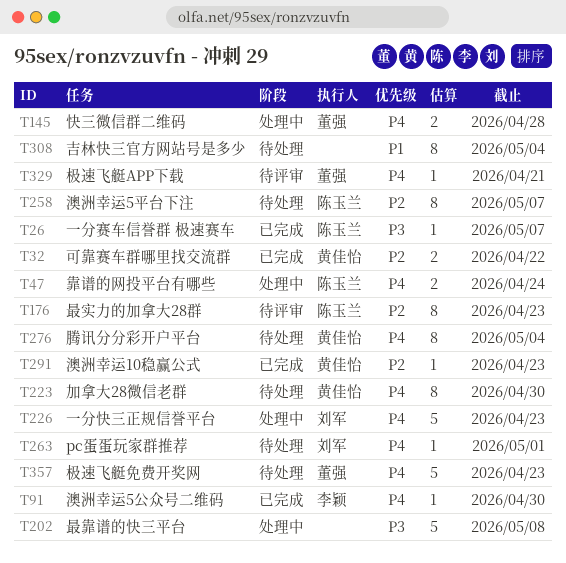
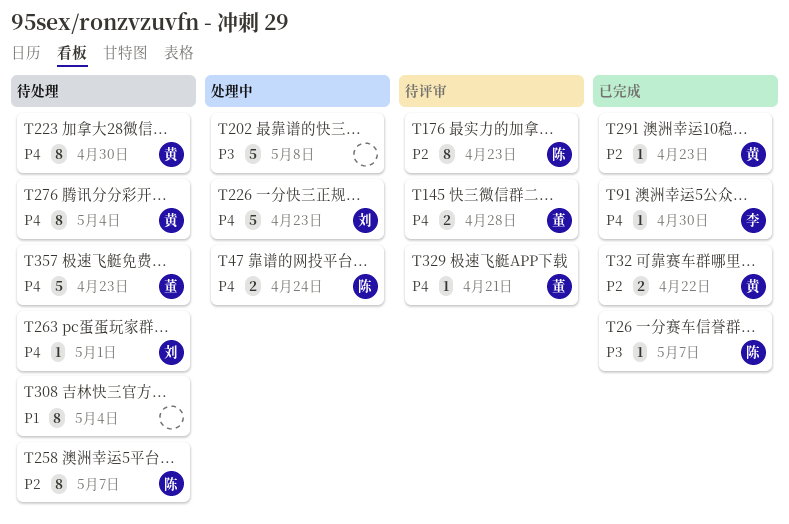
T145, status: 处理中 -> 待评审

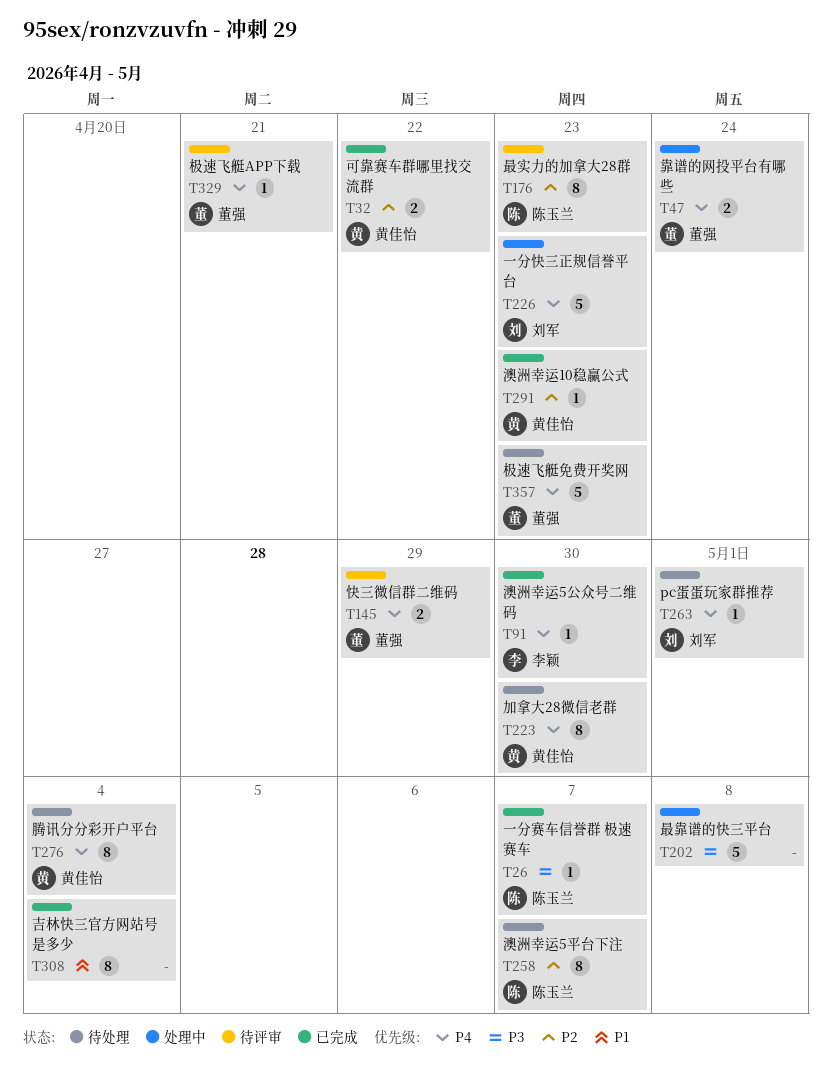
T47, owner: 陈玉兰 -> 董强
T145, due: Apr 28 -> Apr 29
T308, status: 待处理 -> 已完成

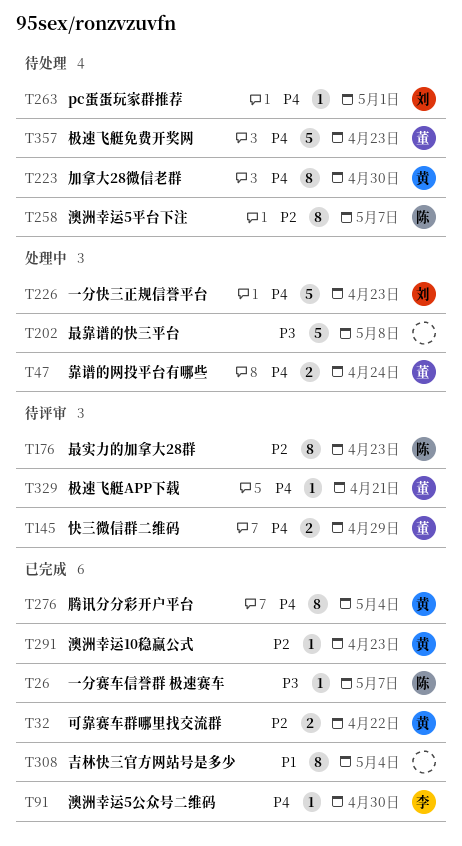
T276, status: 待处理 -> 已完成

